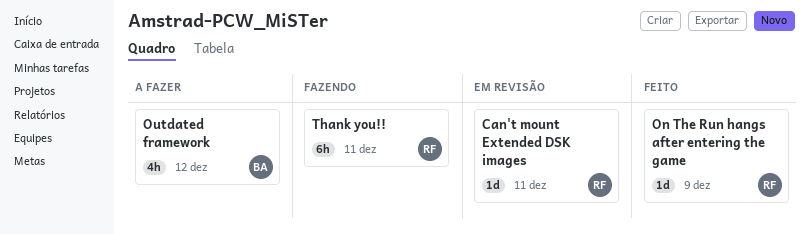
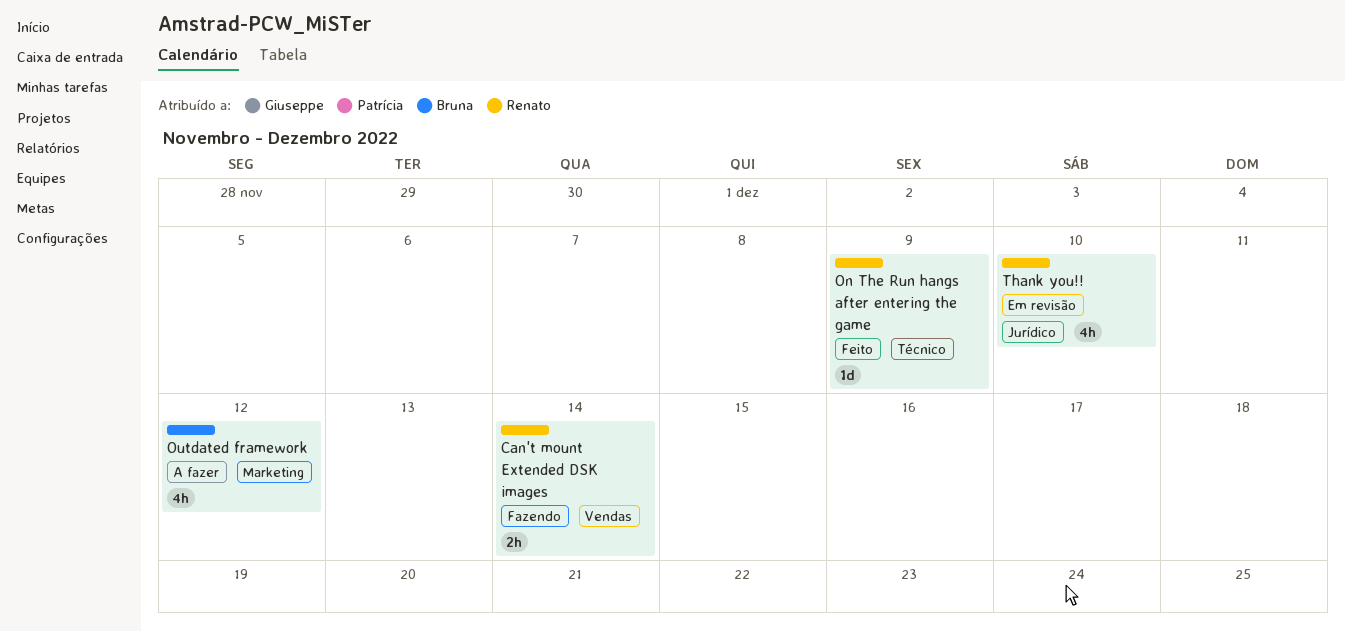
Can't mount Extended DSK images, status: Em revisão -> Fazendo
Can't mount Extended DSK images, estimate: 1d -> 2h
Can't mount Extended DSK images, due: Dec 11 -> Dec 14
Thank you!!, status: Fazendo -> Em revisão
Thank you!!, estimate: 6h -> 4h
Thank you!!, due: Dec 11 -> Dec 10

